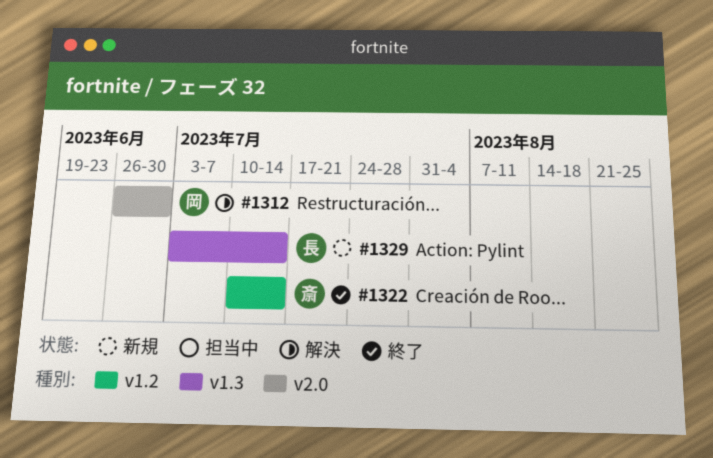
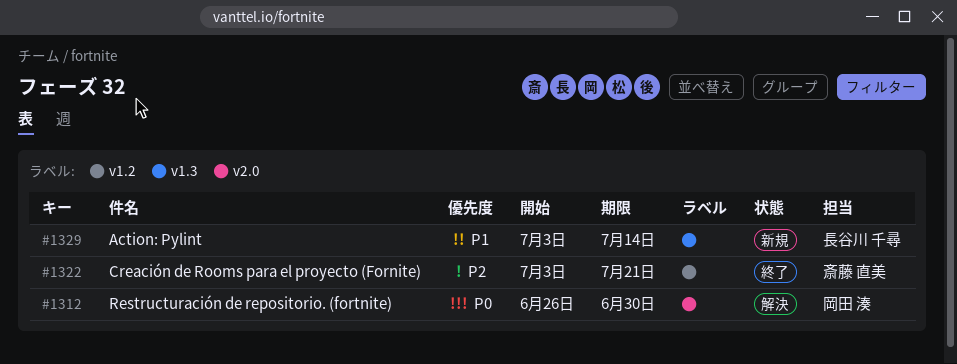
#1322, start: Jul 10 -> Jul 3
#1322, due: Jul 14 -> Jul 21

